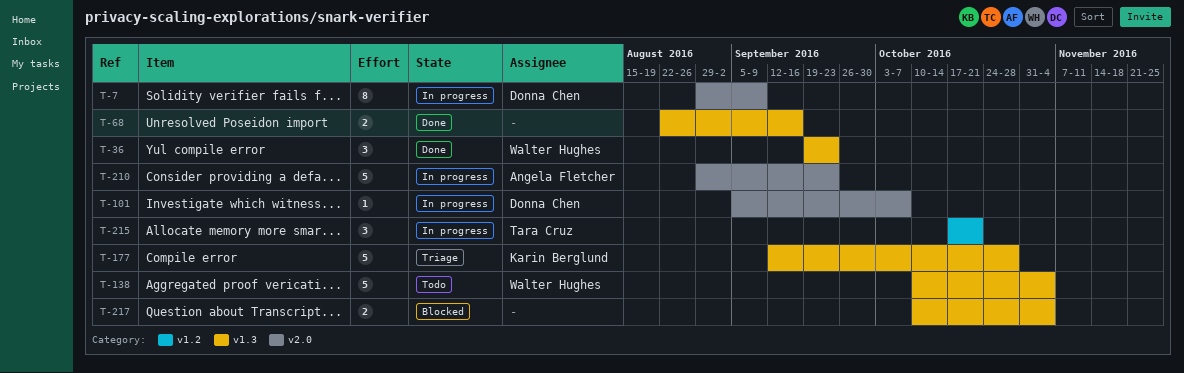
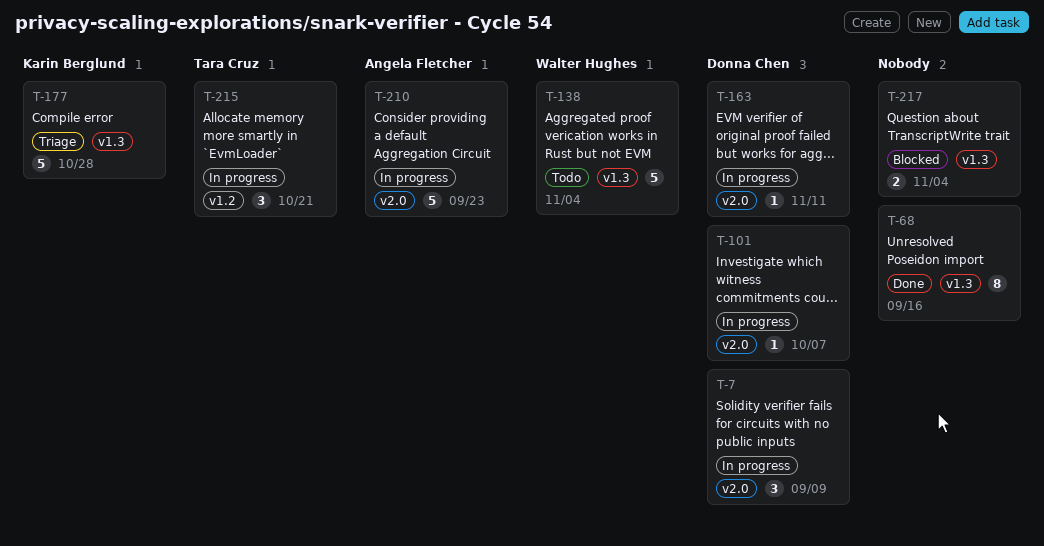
T-7, estimate: 8 -> 3
T-36: present -> none
T-68, estimate: 2 -> 8
T-163: none -> present

